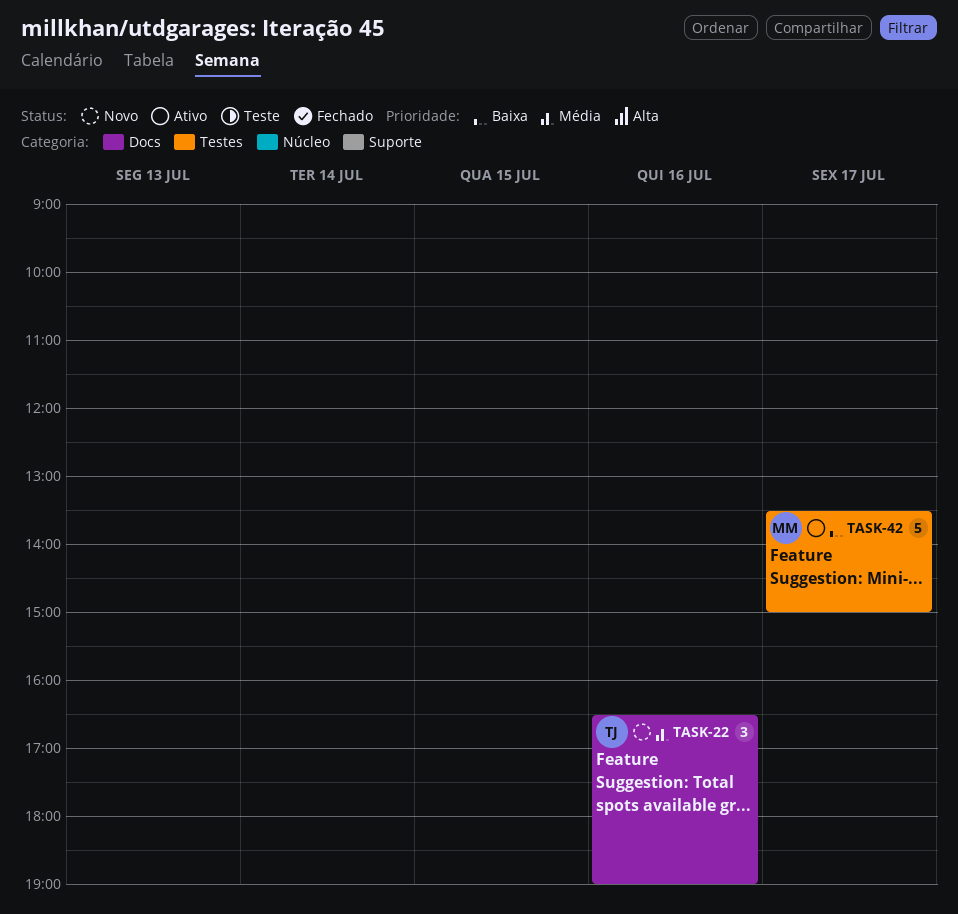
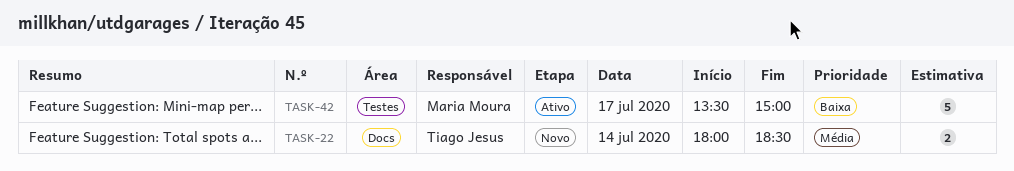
TASK-22, estimate: 3 -> 2
TASK-22, day: Jul 16 -> Jul 14
TASK-22, begins: 16:30 -> 18:00
TASK-22, ends: 19:00 -> 18:30

